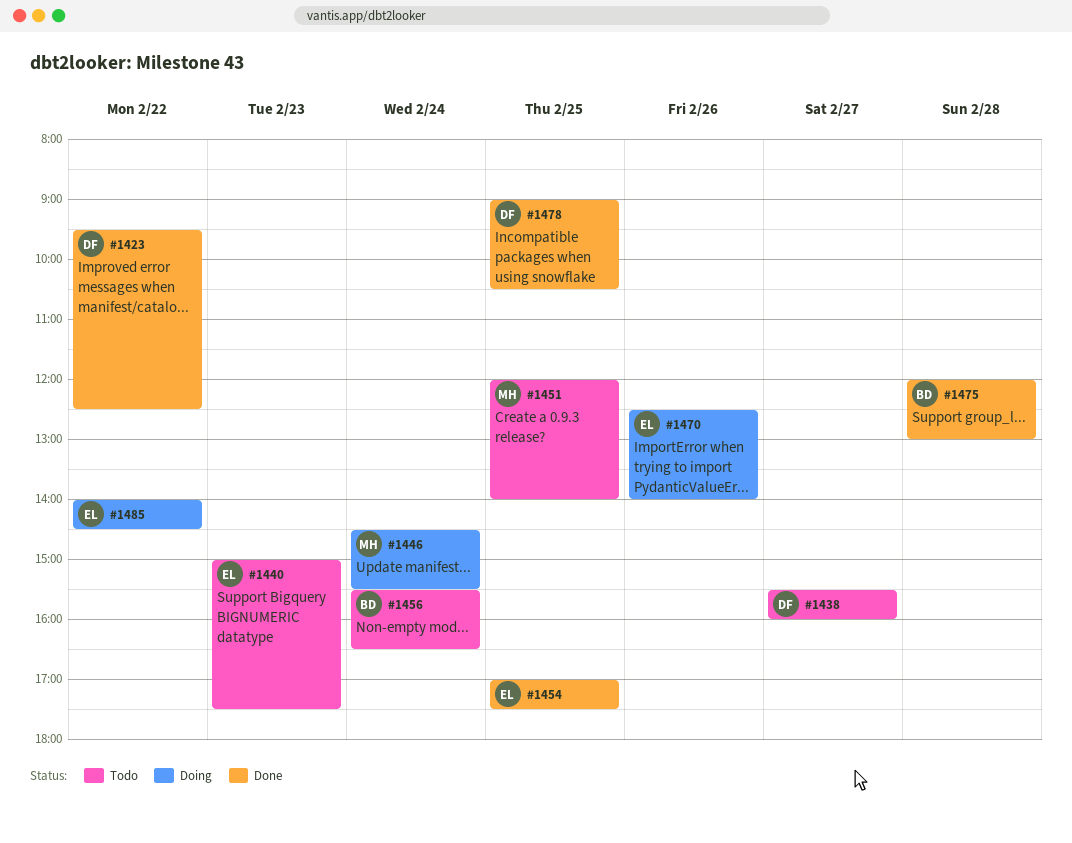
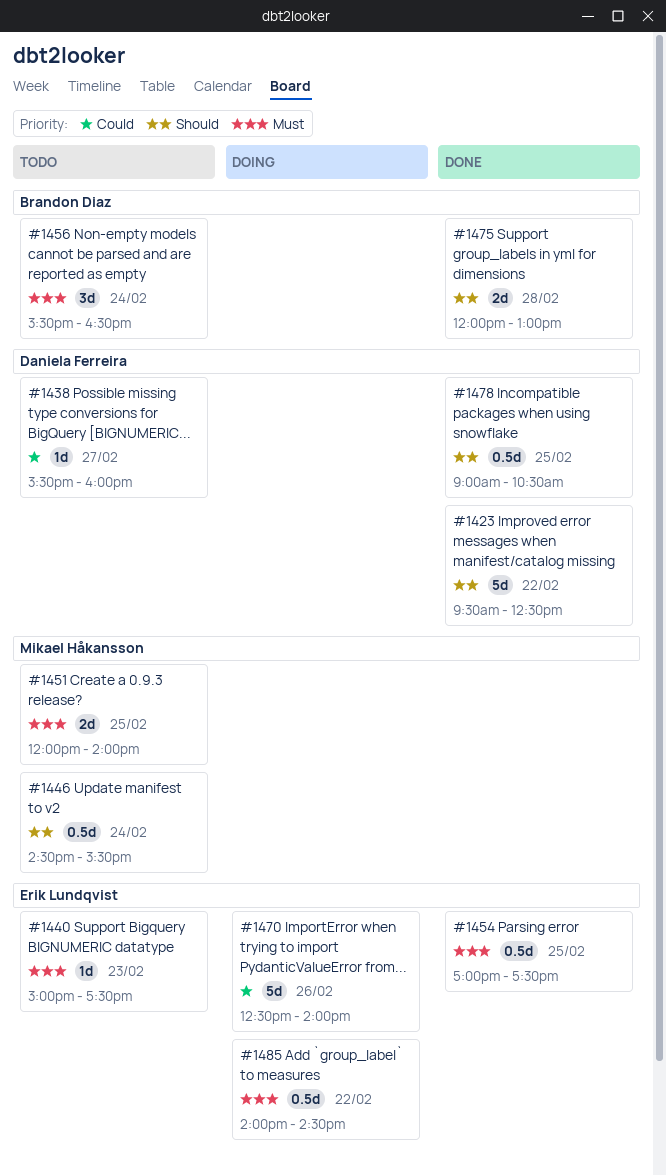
#1446, status: Doing -> Todo

